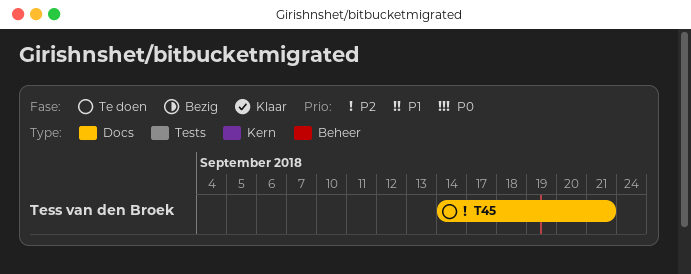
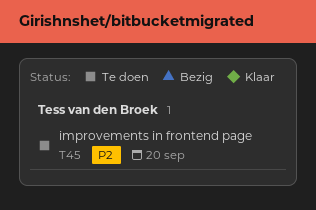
T45, due: Sep 21 -> Sep 20

